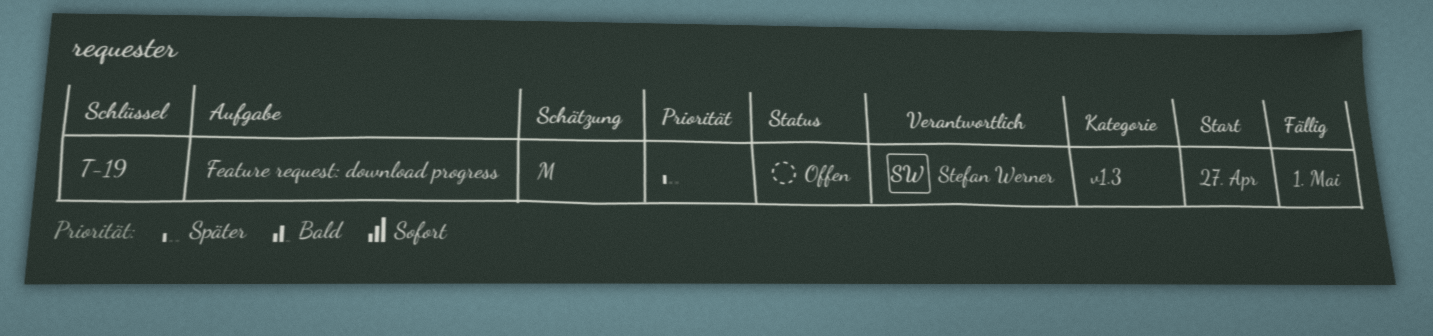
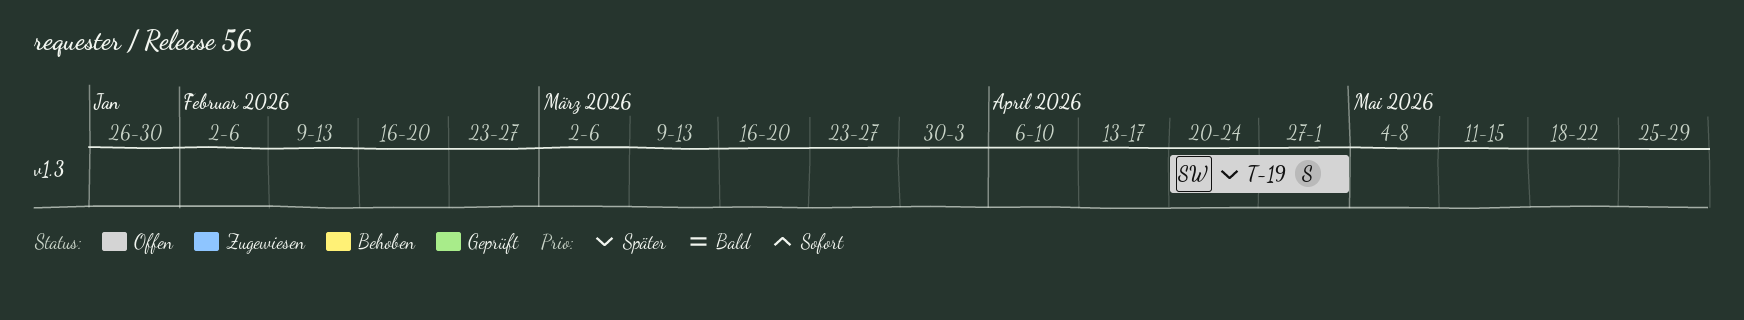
T-19, estimate: M -> S
T-19, start: Apr 27 -> Apr 20

